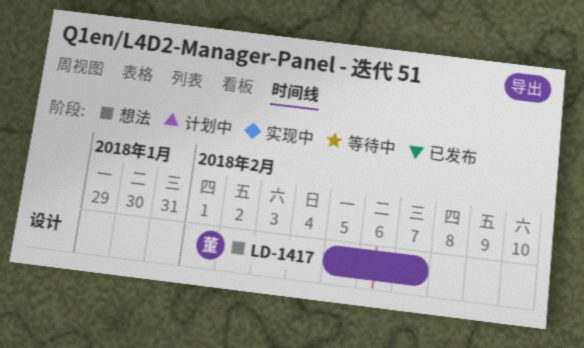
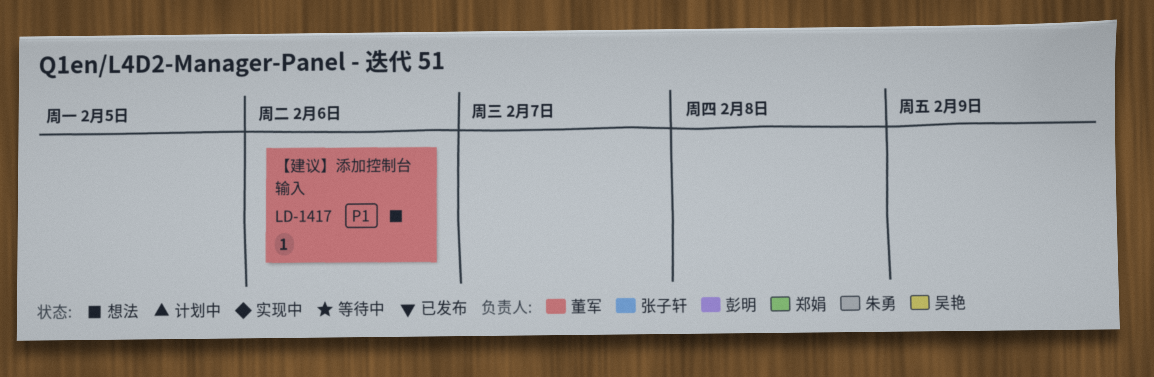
LD-1417, due: Feb 7 -> Feb 6

